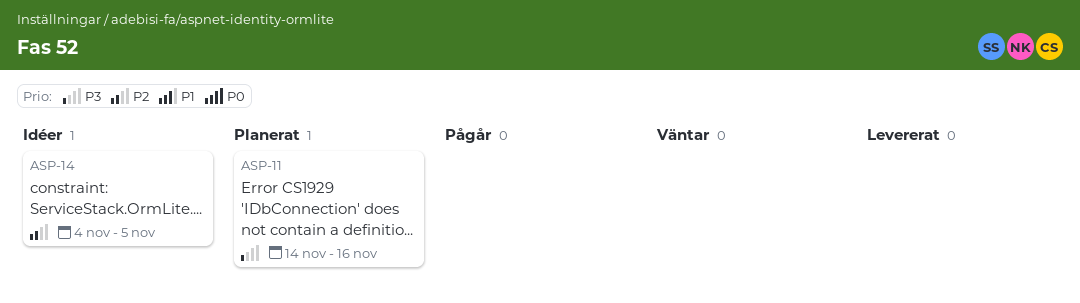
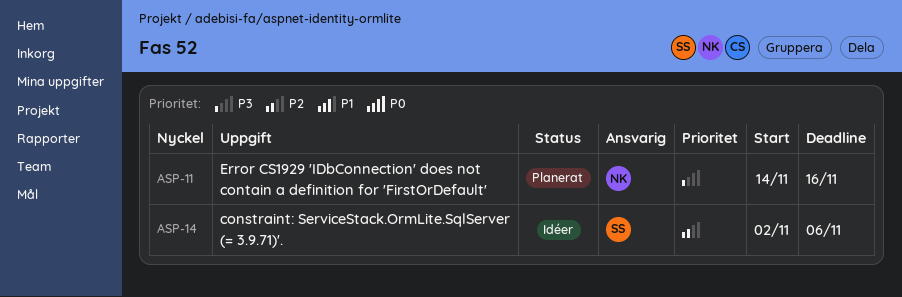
ASP-14, start: Nov 4 -> Nov 2
ASP-14, due: Nov 5 -> Nov 6

